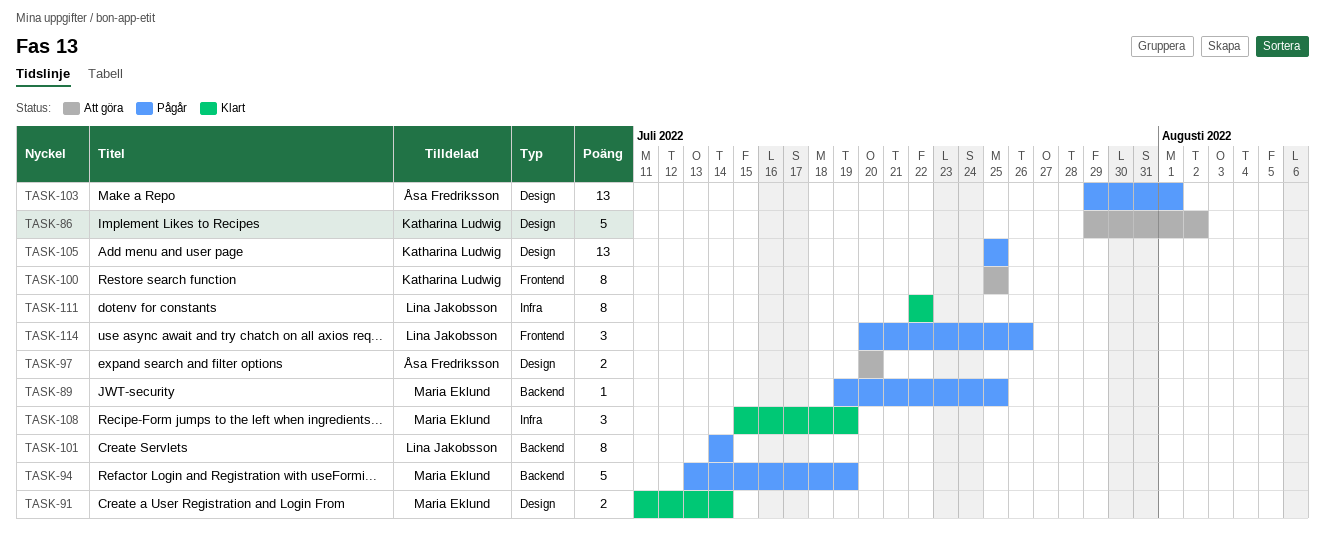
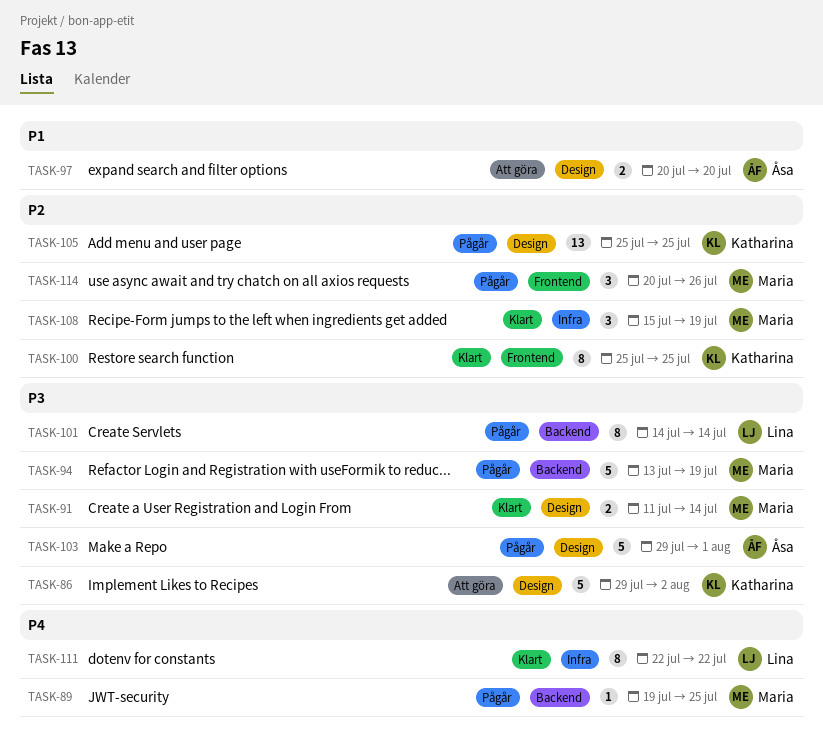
TASK-100, status: Att göra -> Klart
TASK-103, estimate: 13 -> 5
TASK-114, owner: Lina Jakobsson -> Maria Eklund

